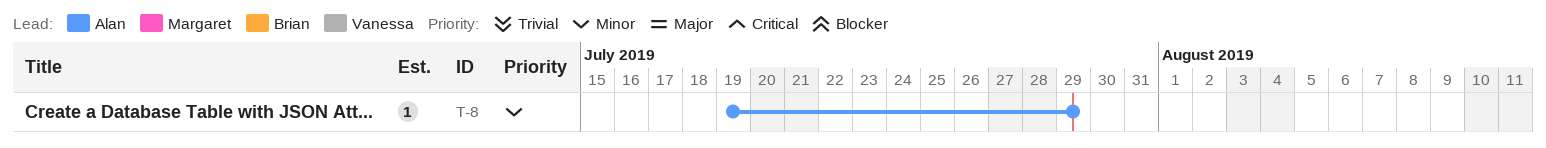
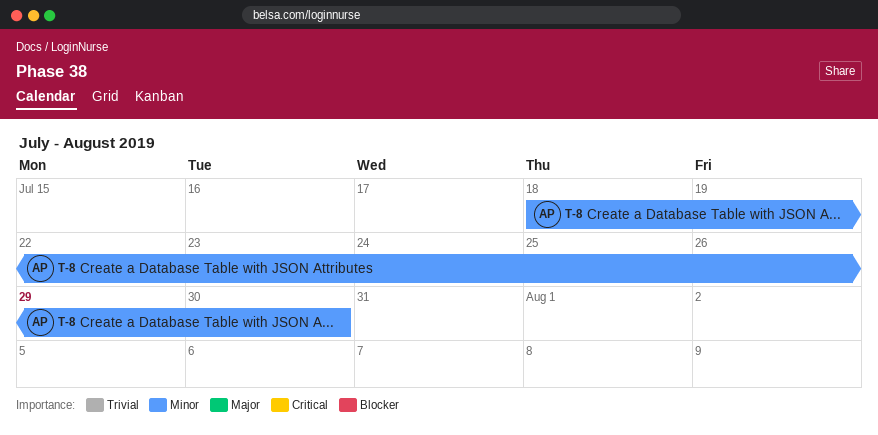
T-8, start: Jul 19 -> Jul 18
T-8, due: Jul 29 -> Jul 30

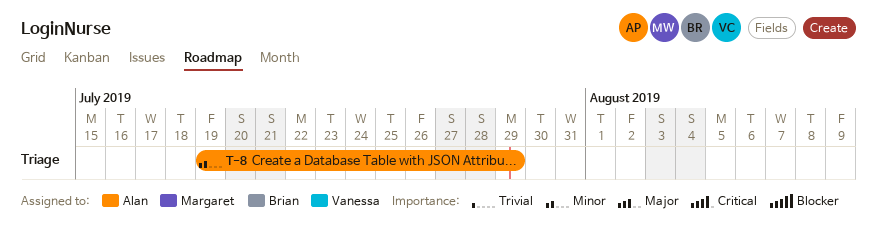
T-8, start: Jul 18 -> Jul 19
T-8, due: Jul 30 -> Jul 29

